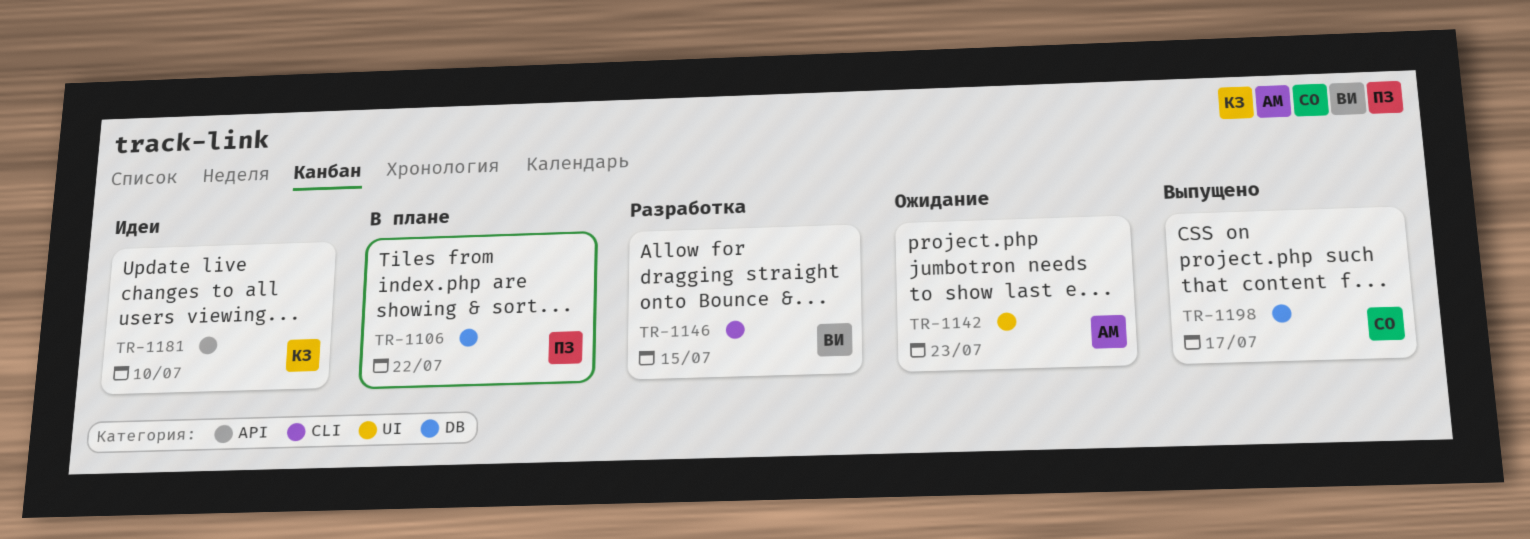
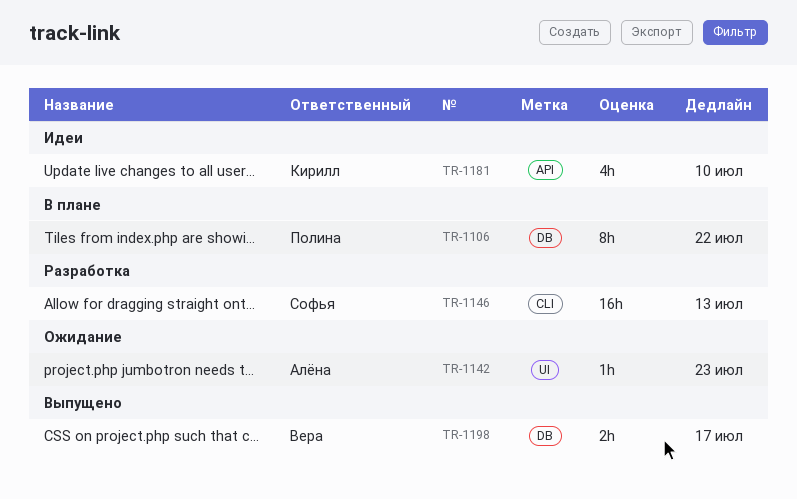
TR-1146, owner: Вера -> Софья
TR-1146, due: Jul 15 -> Jul 13
TR-1198, owner: Софья -> Вера

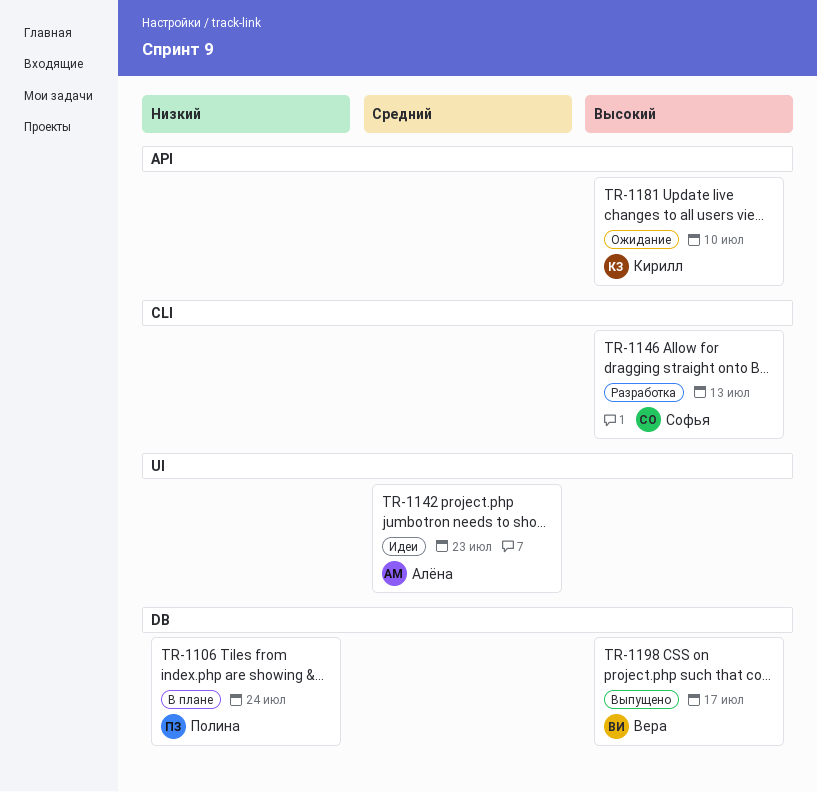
TR-1106, due: Jul 22 -> Jul 24
TR-1142, status: Ожидание -> Идеи
TR-1181, status: Идеи -> Ожидание

